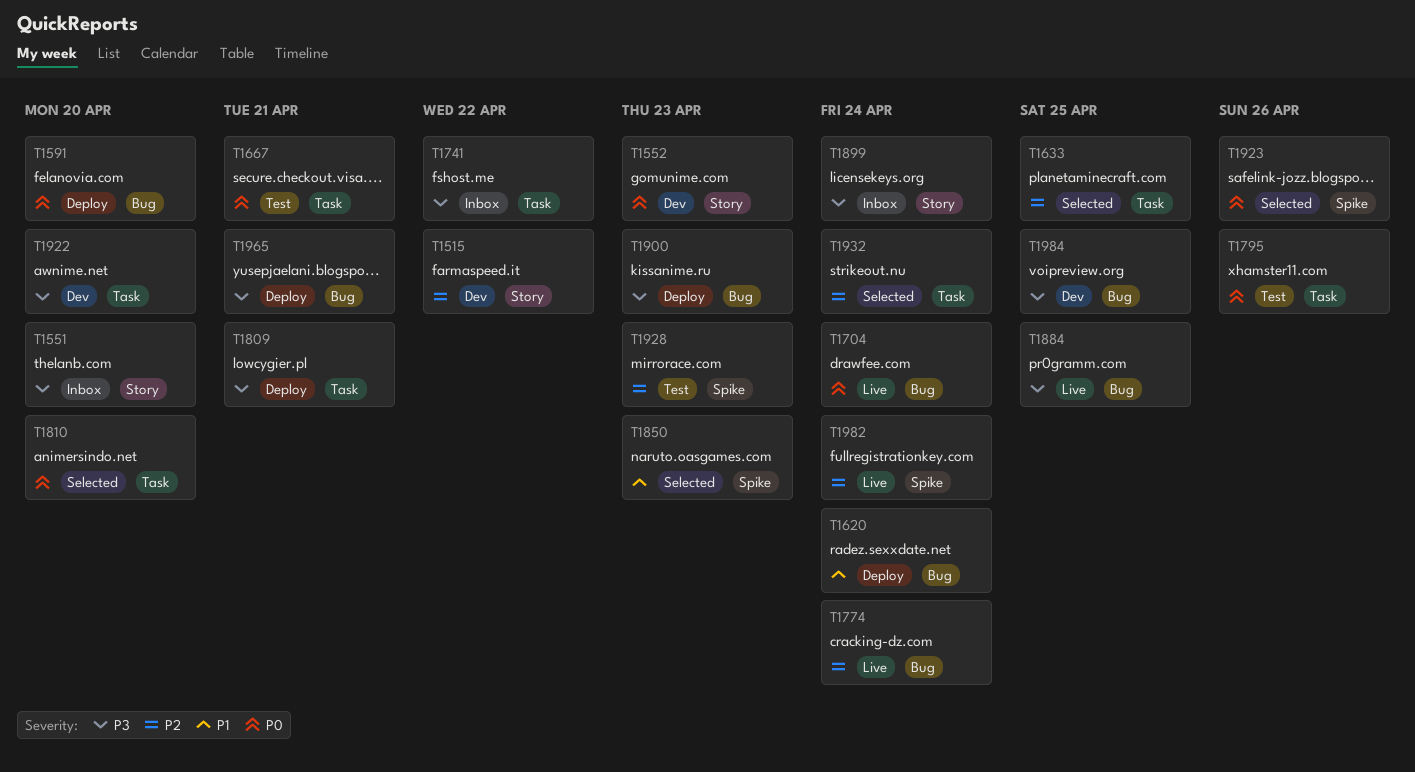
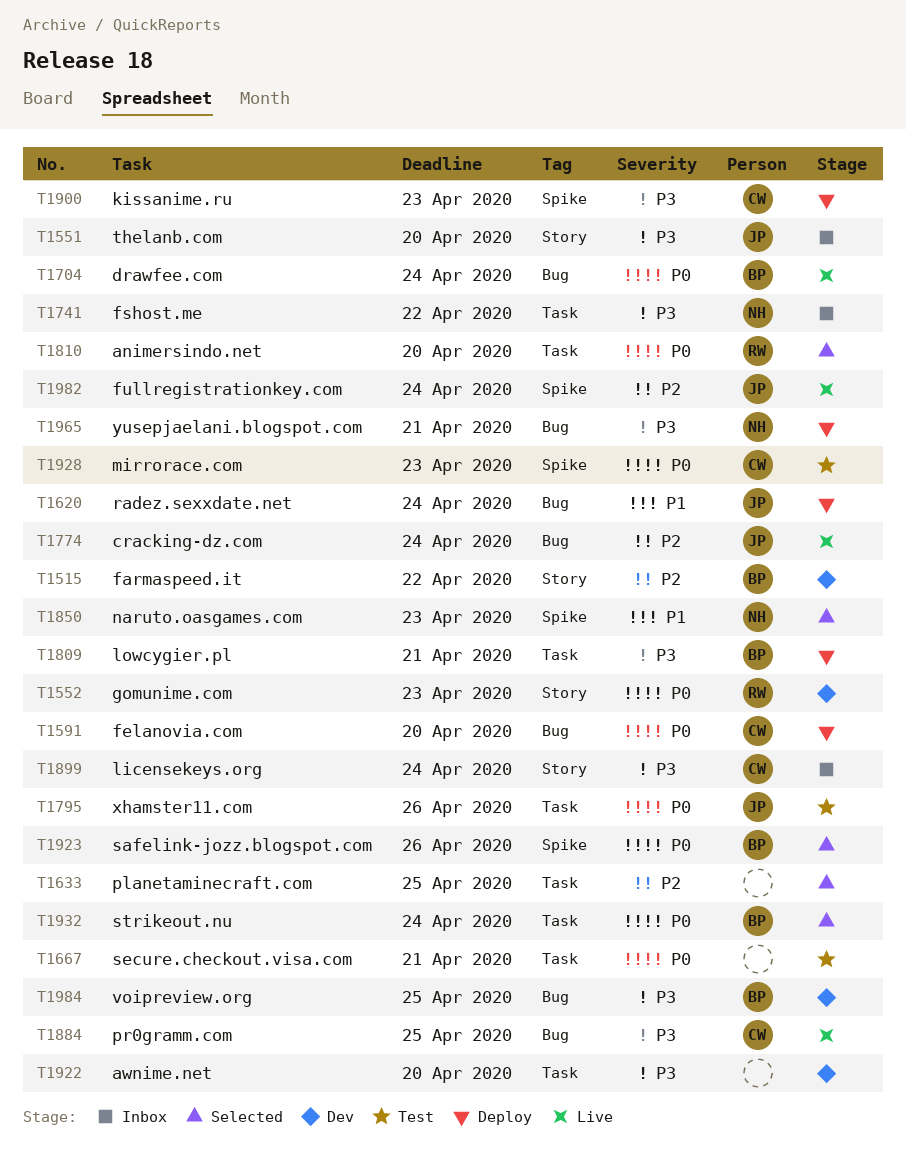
T1900, label: Bug -> Spike
T1928, priority: P2 -> P0
T1932, priority: P2 -> P0

